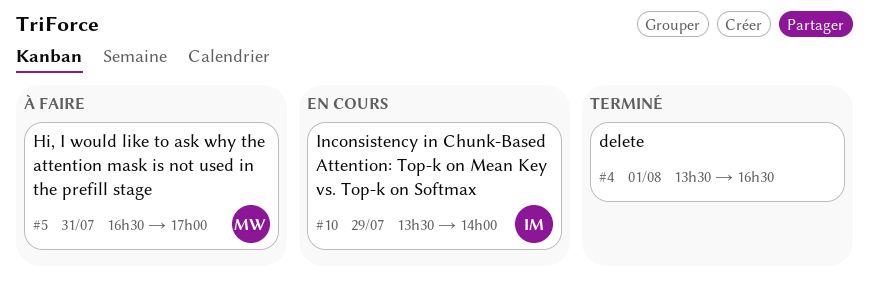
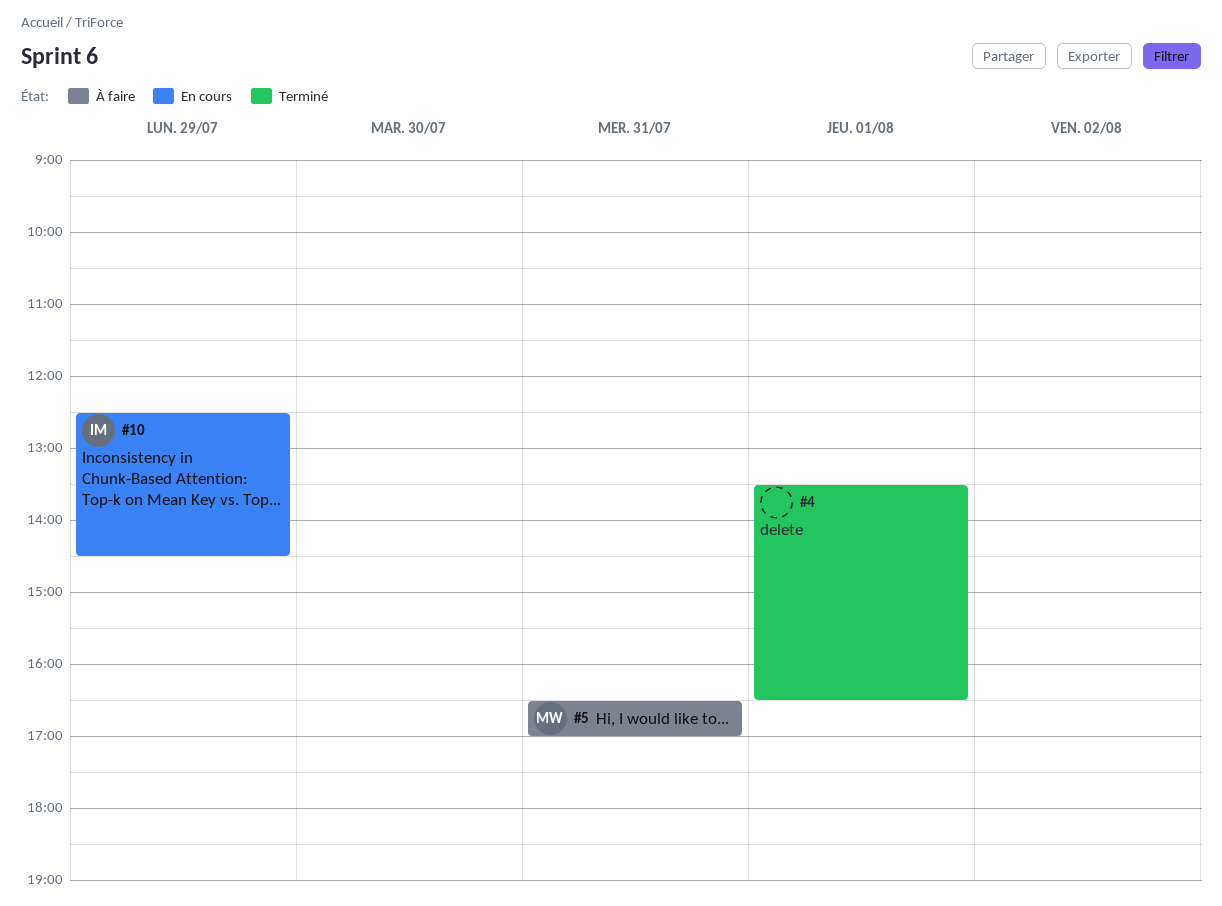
#10, begins: 13:30 -> 12:30
#10, ends: 14:00 -> 14:30

